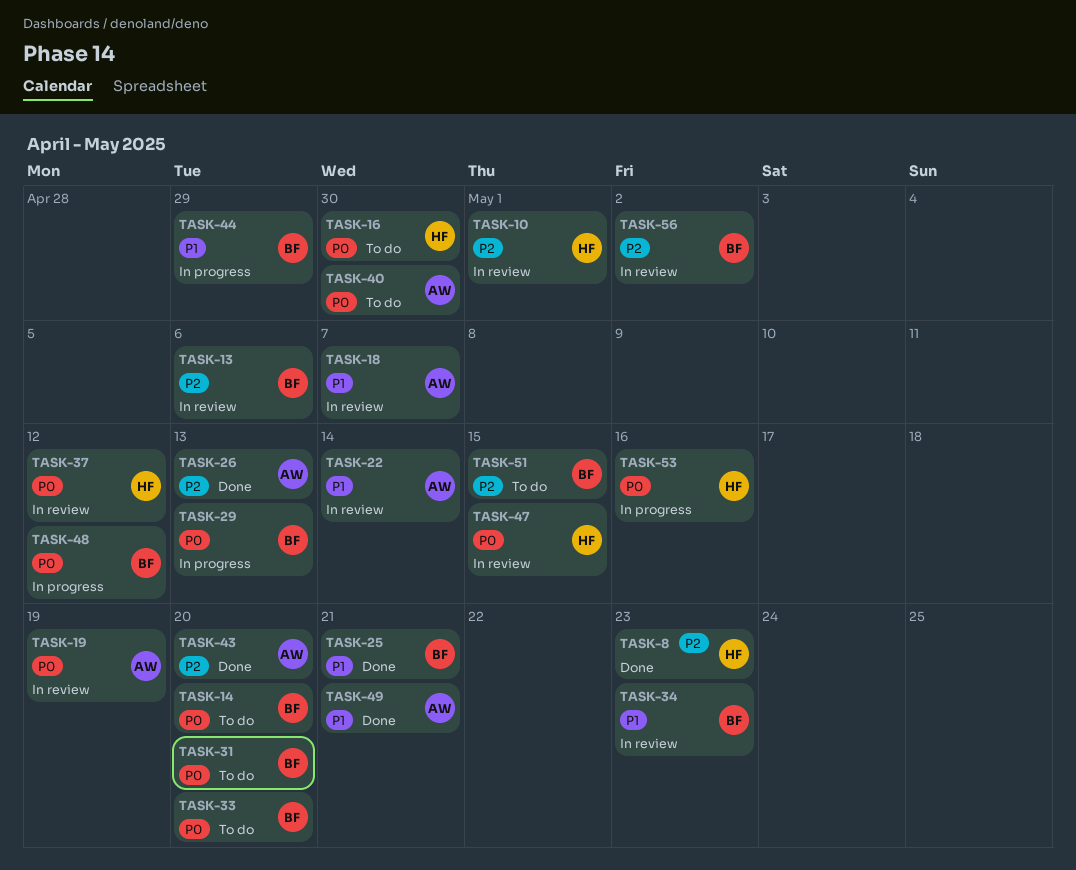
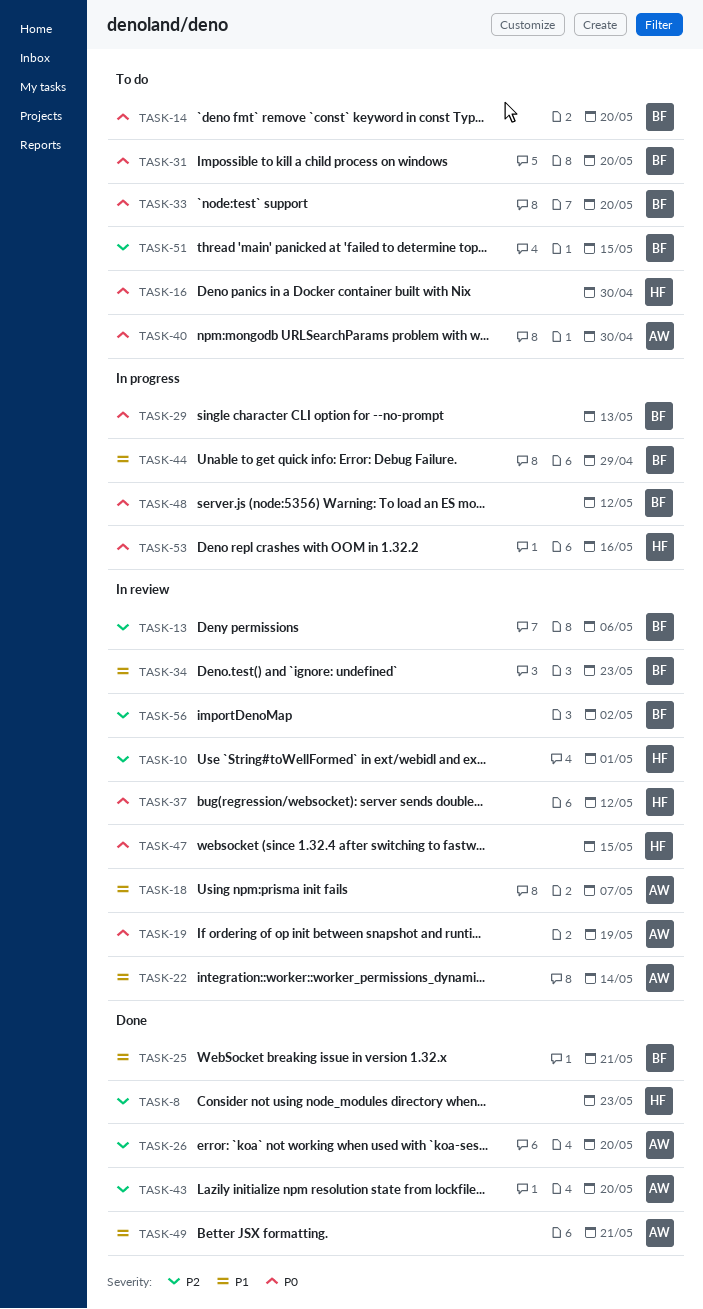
TASK-26, due: May 13 -> May 20

